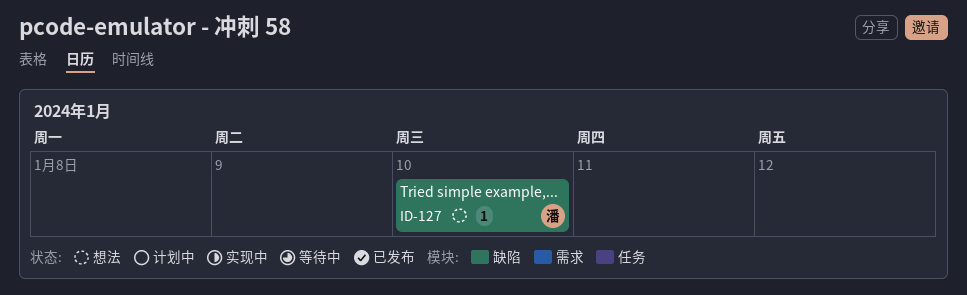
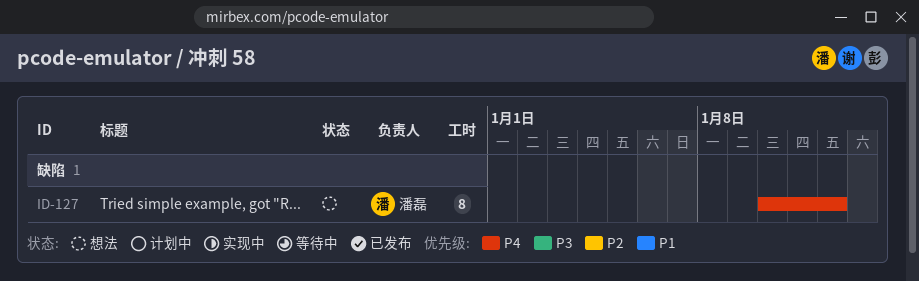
ID-127, estimate: 1 -> 8
ID-127, due: Jan 10 -> Jan 12

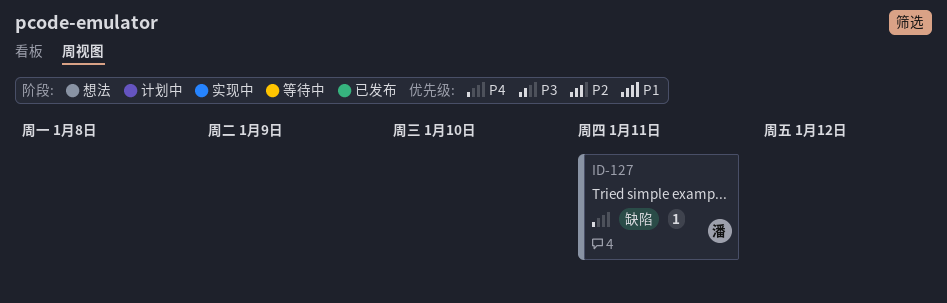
ID-127, estimate: 8 -> 1
ID-127, due: Jan 12 -> Jan 11

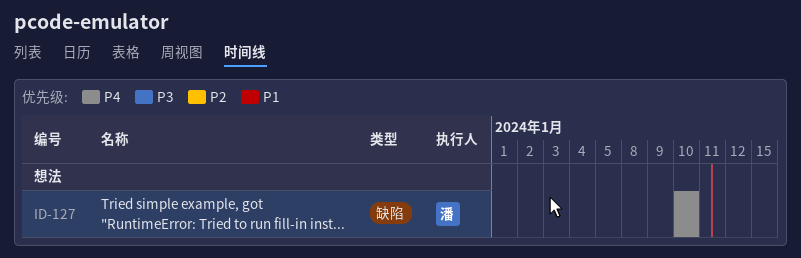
ID-127, due: Jan 11 -> Jan 10

